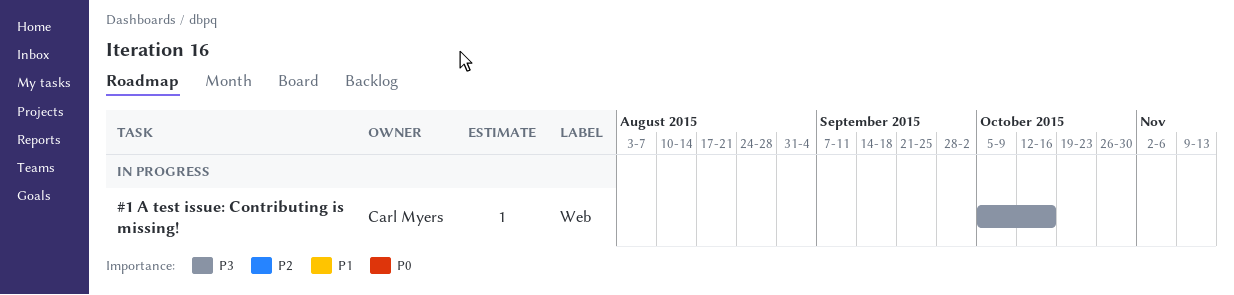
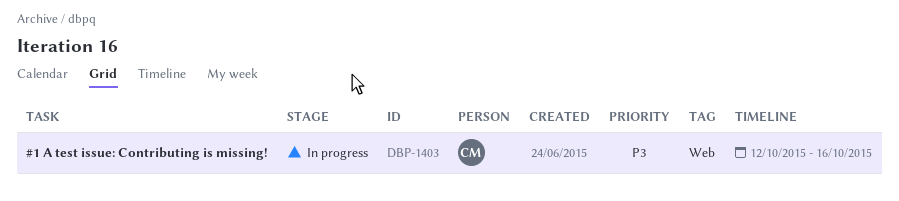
#1 A test issue: Contributing is missing!, start: Oct 5 -> Oct 12

